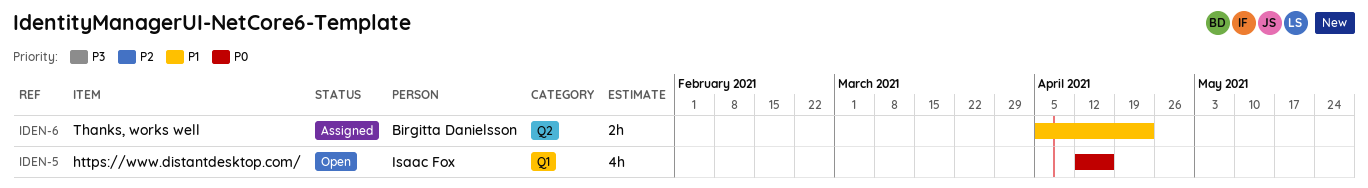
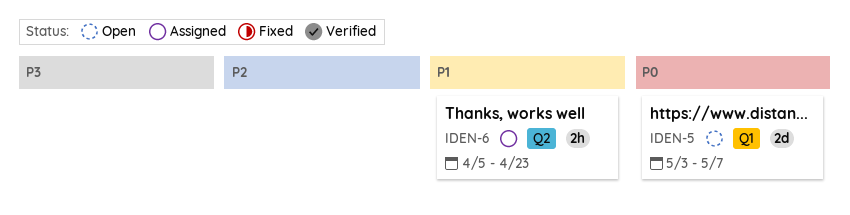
IDEN-5, estimate: 4h -> 2d
IDEN-5, start: Apr 12 -> May 3
IDEN-5, due: Apr 16 -> May 7

